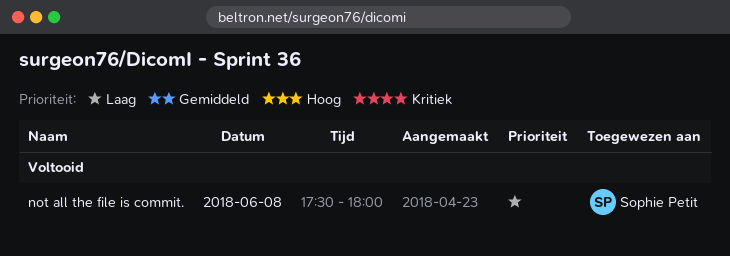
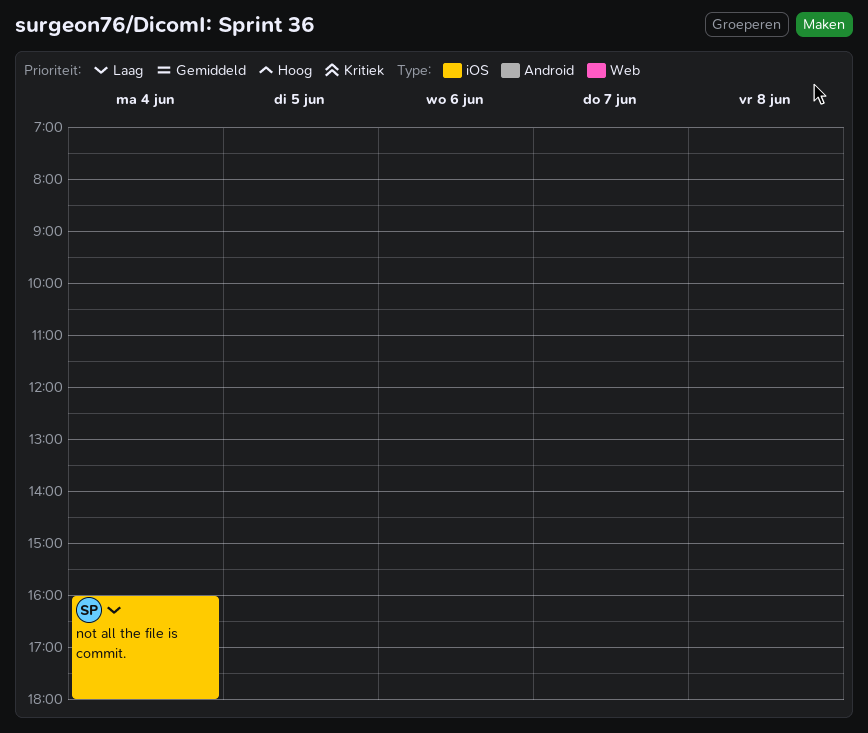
not all the file is commit., day: Jun 8 -> Jun 4
not all the file is commit., begins: 17:30 -> 16:00

